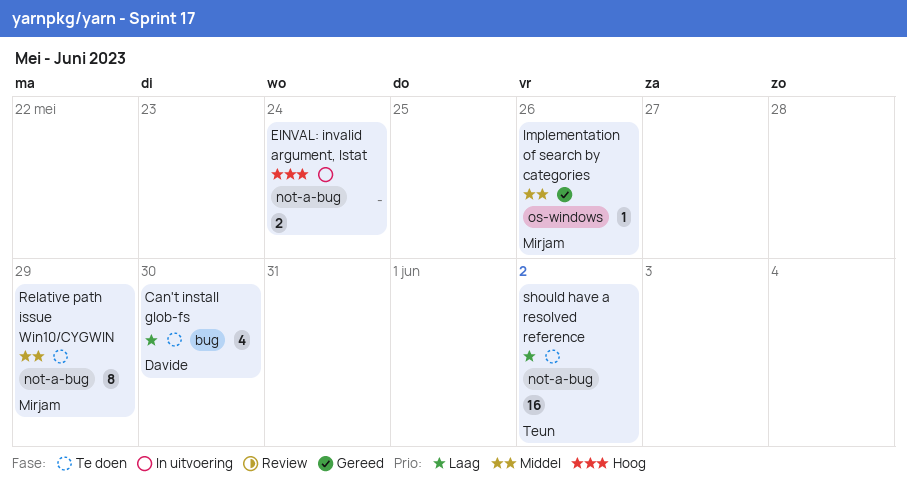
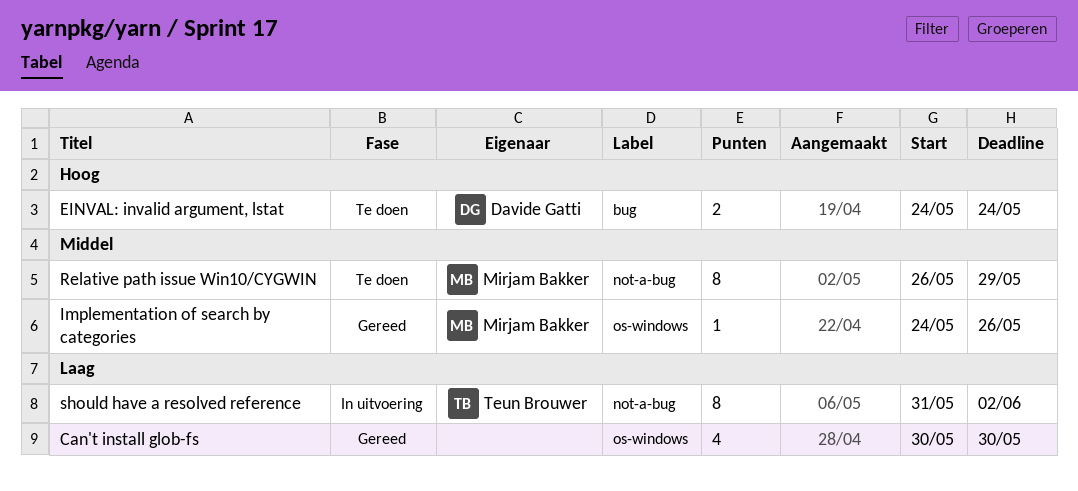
Can't install glob-fs, status: Te doen -> Gereed
Can't install glob-fs, owner: Davide Gatti -> none
Can't install glob-fs, label: bug -> os-windows
EINVAL: invalid argument, lstat, status: In uitvoering -> Te doen
EINVAL: invalid argument, lstat, owner: none -> Davide Gatti
EINVAL: invalid argument, lstat, label: not-a-bug -> bug
should have a resolved reference, status: Te doen -> In uitvoering
should have a resolved reference, estimate: 16 -> 8

